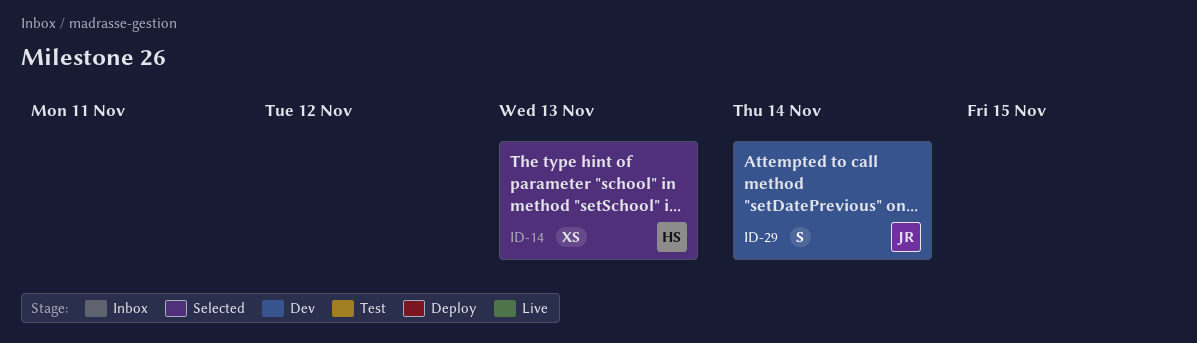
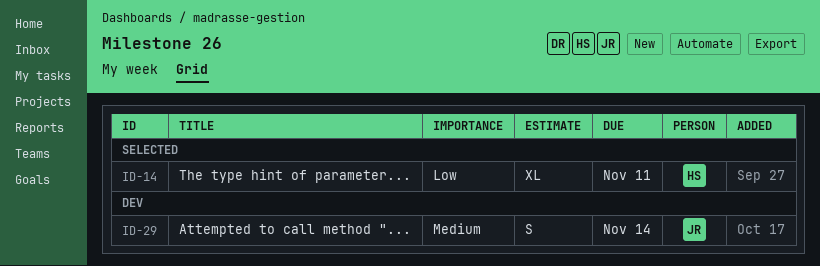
ID-14, estimate: XS -> XL
ID-14, due: Nov 13 -> Nov 11

